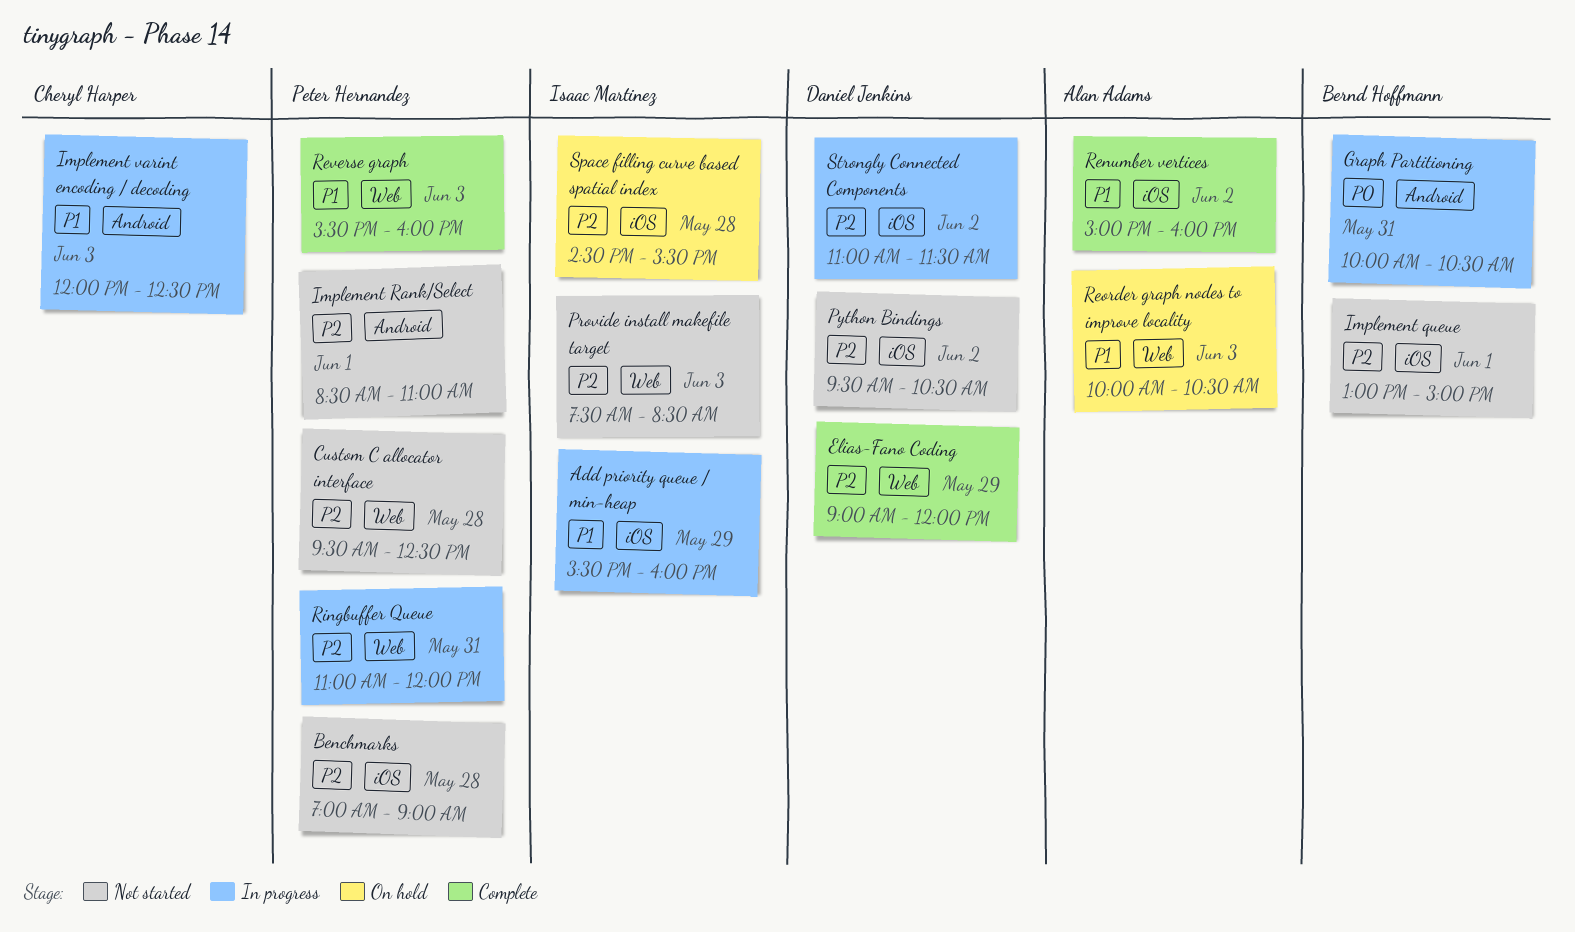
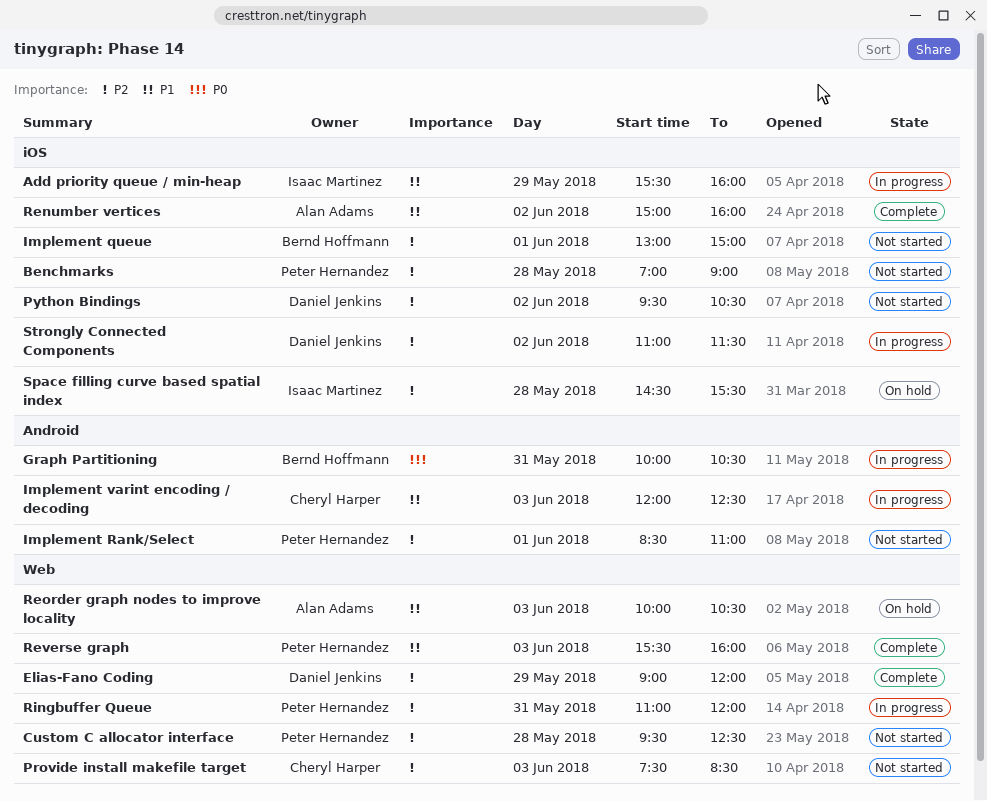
Provide install makefile target, owner: Isaac Martinez -> Cheryl Harper

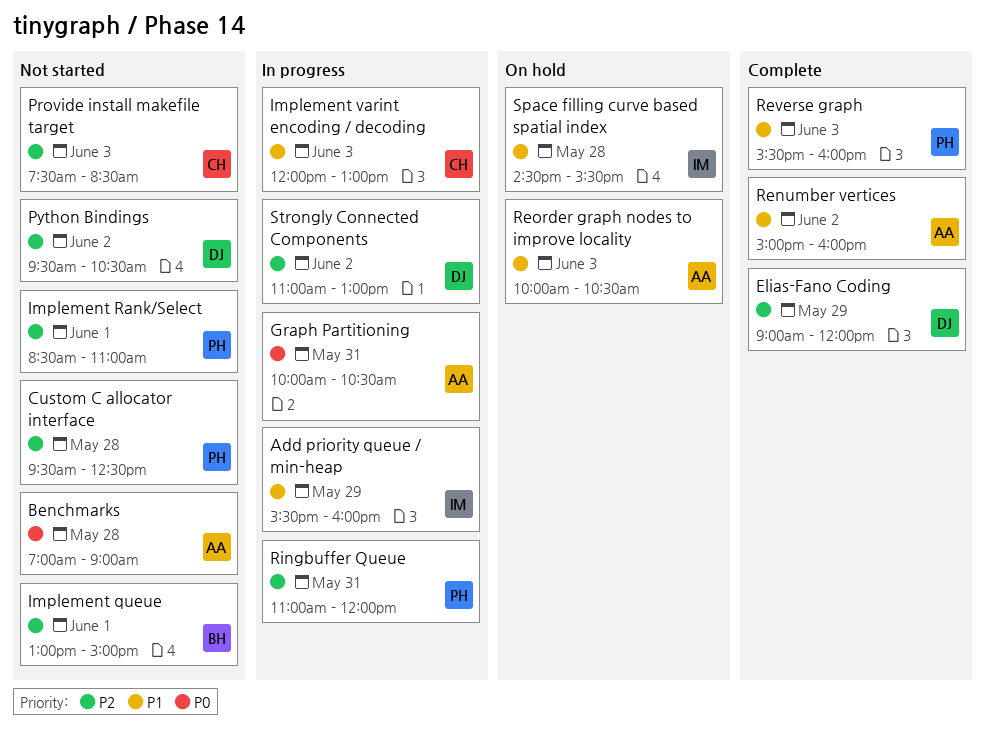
Benchmarks, owner: Peter Hernandez -> Alan Adams
Benchmarks, priority: P2 -> P0
Graph Partitioning, owner: Bernd Hoffmann -> Alan Adams
Implement varint encoding / decoding, ends: 12:30 -> 13:00
Space filling curve based spatial index, priority: P2 -> P1
Strongly Connected Components, ends: 11:30 -> 13:00

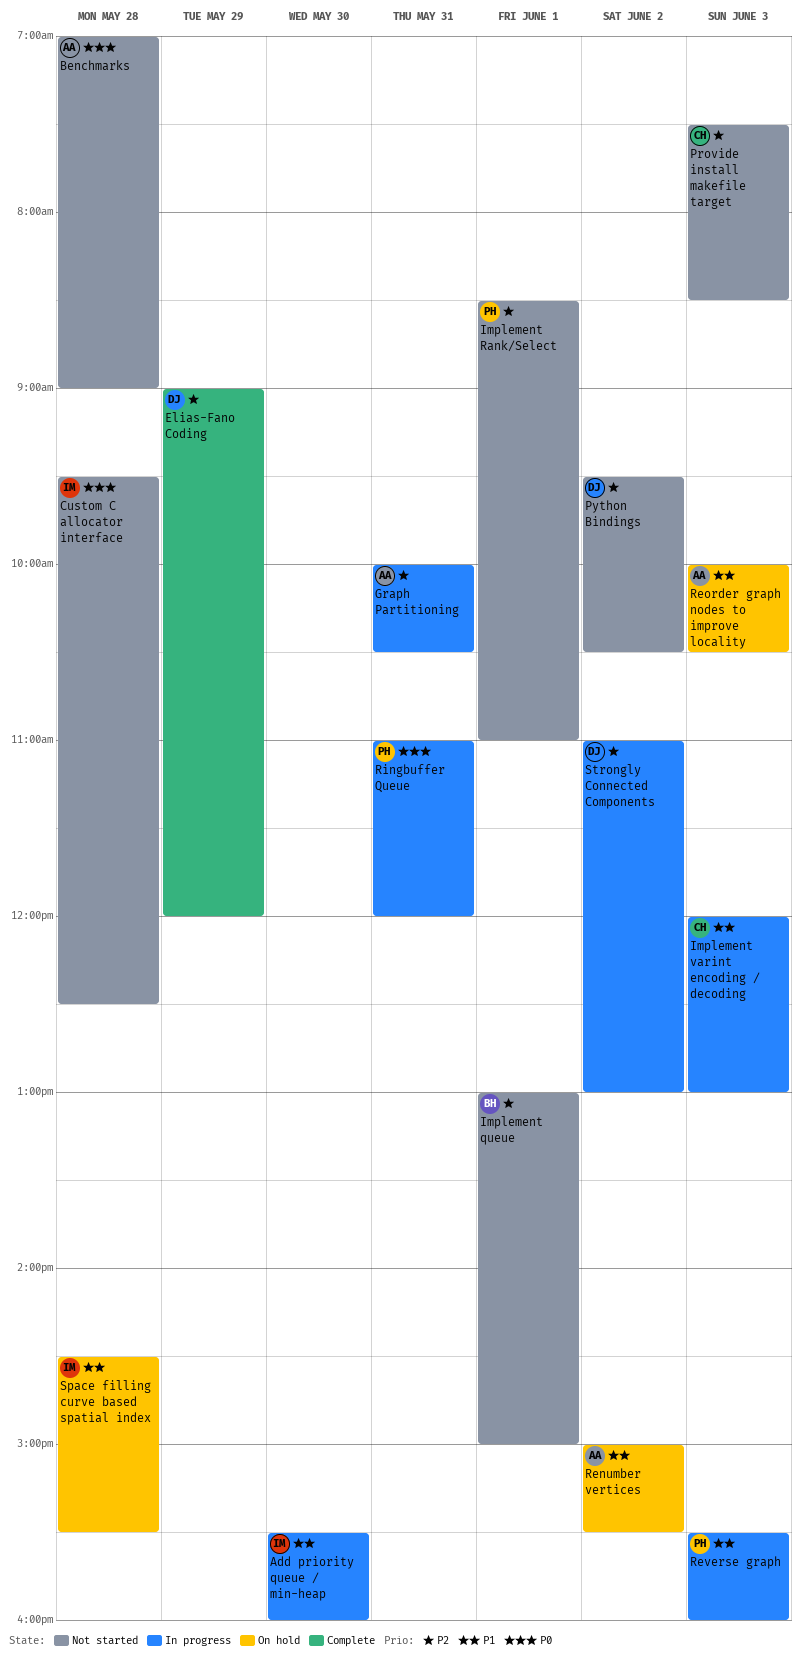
Add priority queue / min-heap, day: May 29 -> May 30
Custom C allocator interface, owner: PH -> IM
Custom C allocator interface, priority: P2 -> P0
Graph Partitioning, priority: P0 -> P2
Renumber vertices, status: Complete -> On hold
Renumber vertices, ends: 16:00 -> 15:30
Reverse graph, status: Complete -> In progress
Ringbuffer Queue, priority: P2 -> P0

